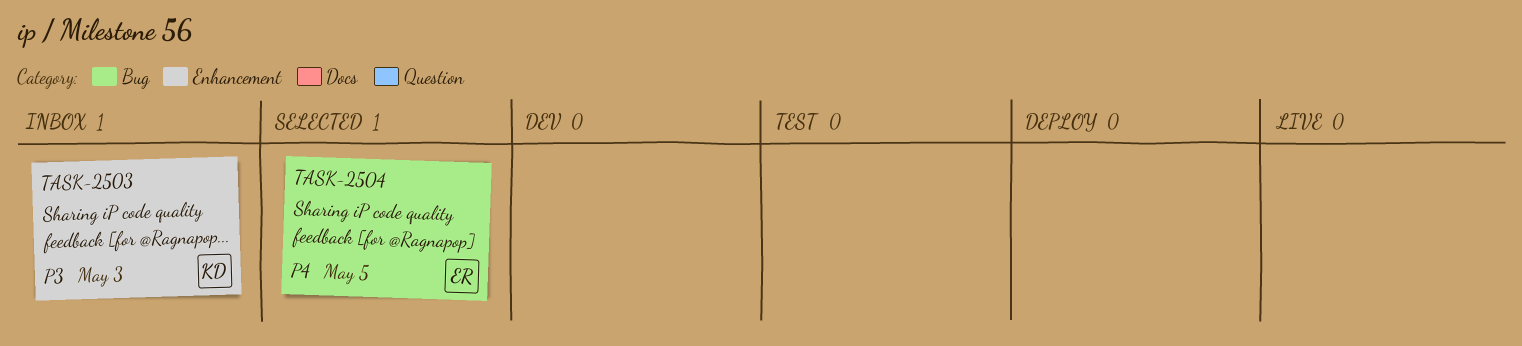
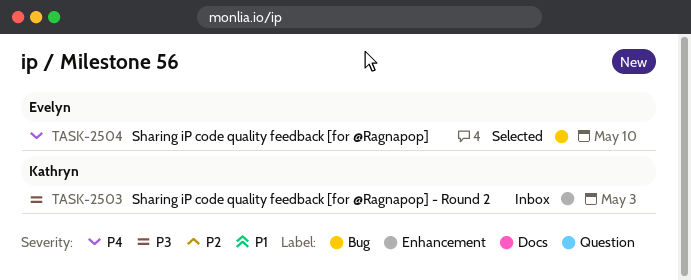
TASK-2504, due: May 5 -> May 10

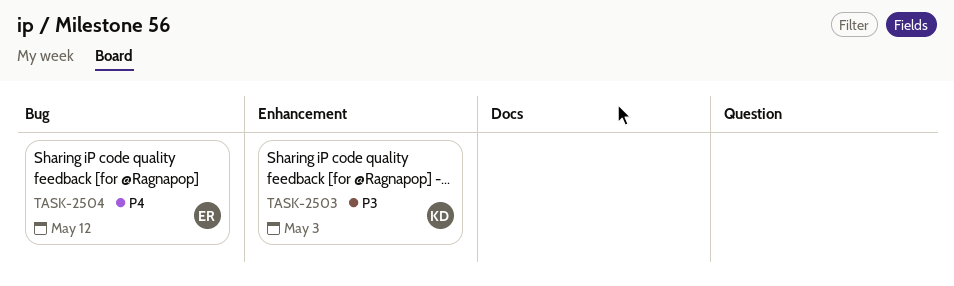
TASK-2504, due: May 10 -> May 12

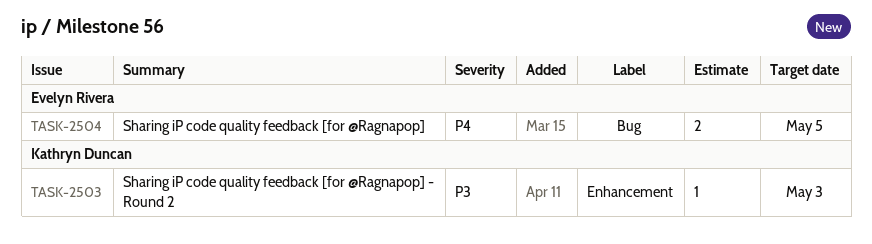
TASK-2504, due: May 12 -> May 5

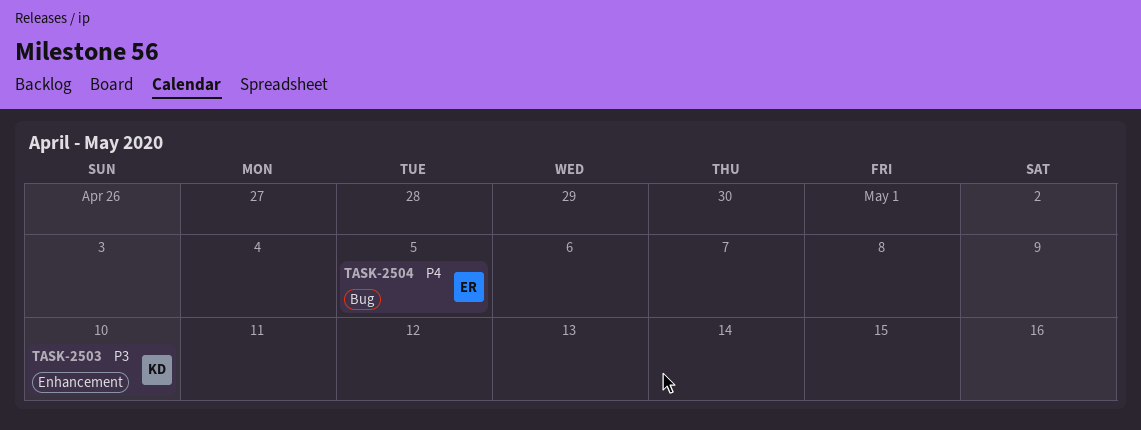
TASK-2503, due: May 3 -> May 10

